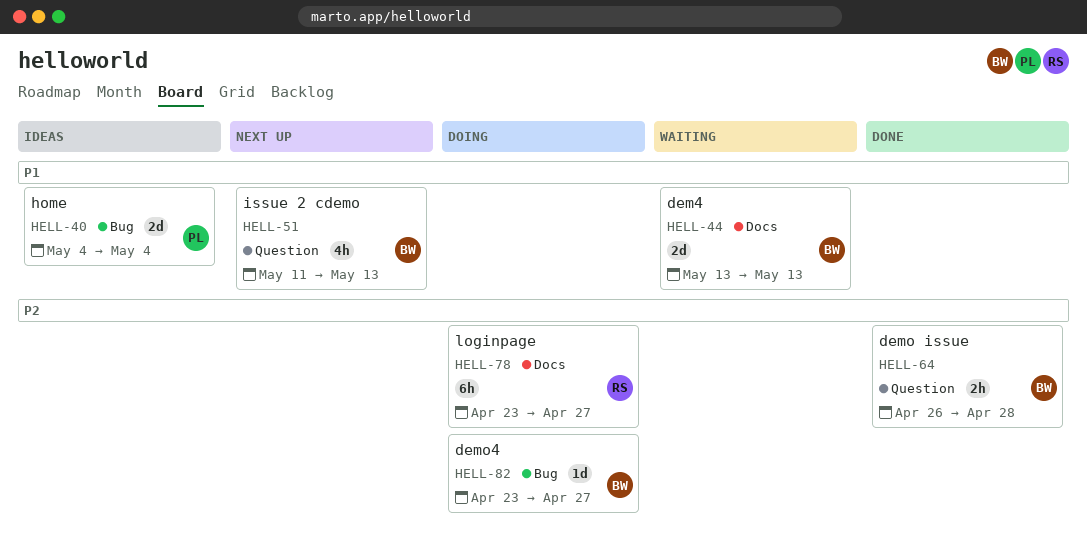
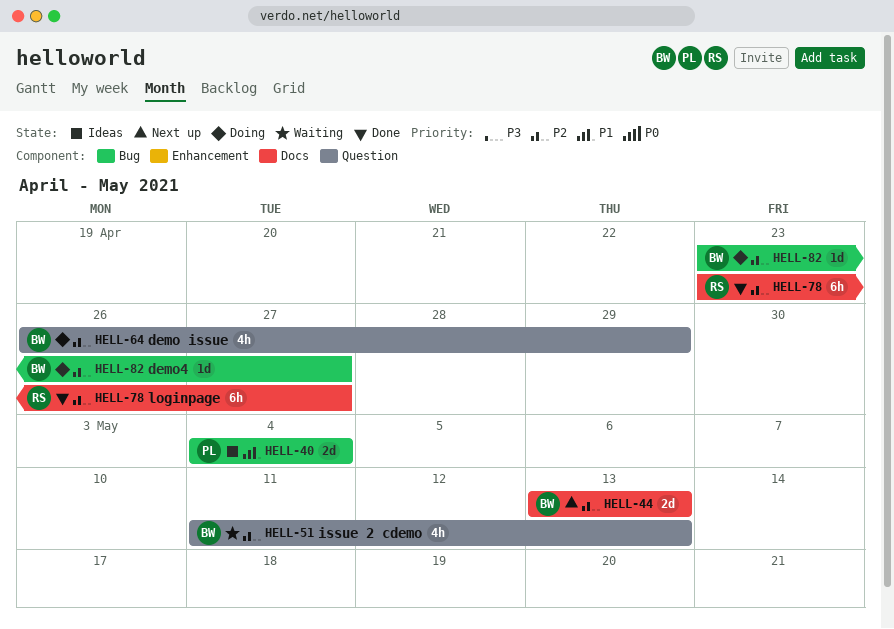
HELL-44, status: Waiting -> Next up
HELL-44, priority: P1 -> P2
HELL-51, status: Next up -> Waiting
HELL-51, priority: P1 -> P2
HELL-64, status: Done -> Doing
HELL-64, estimate: 2h -> 4h
HELL-64, due: Apr 28 -> Apr 29
HELL-78, status: Doing -> Done

